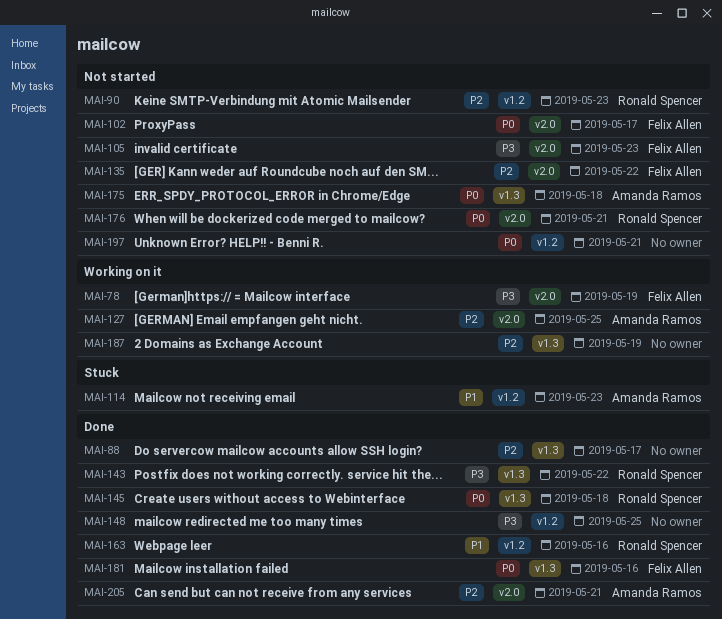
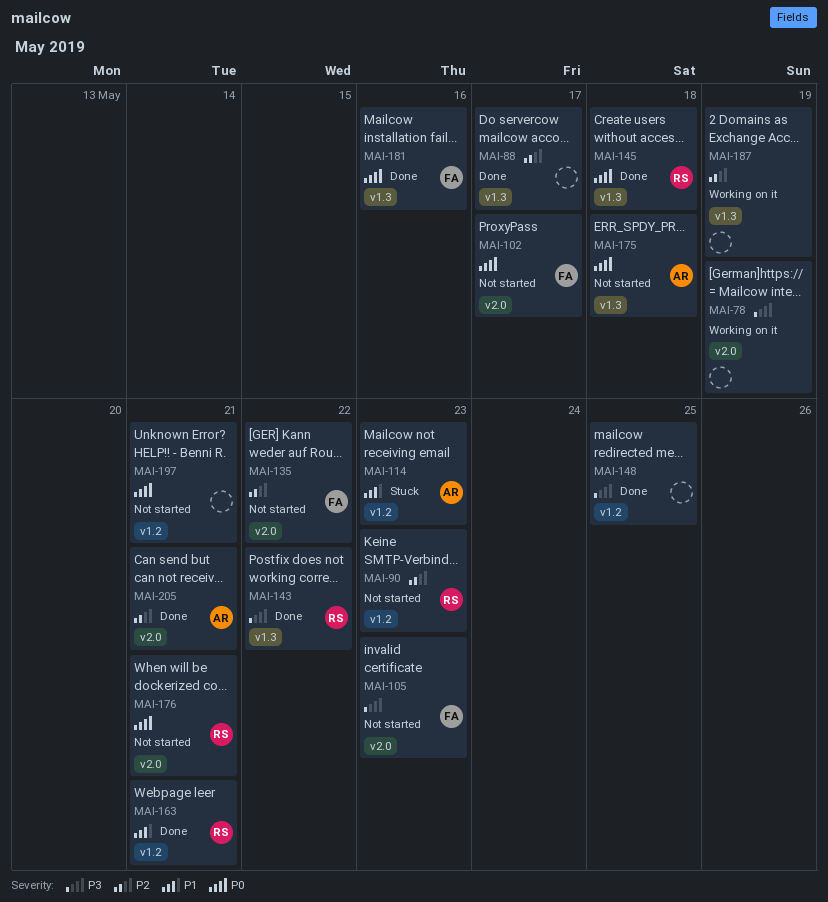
MAI-78, owner: Felix Allen -> none
MAI-127: present -> none
MAI-163, due: May 16 -> May 21

